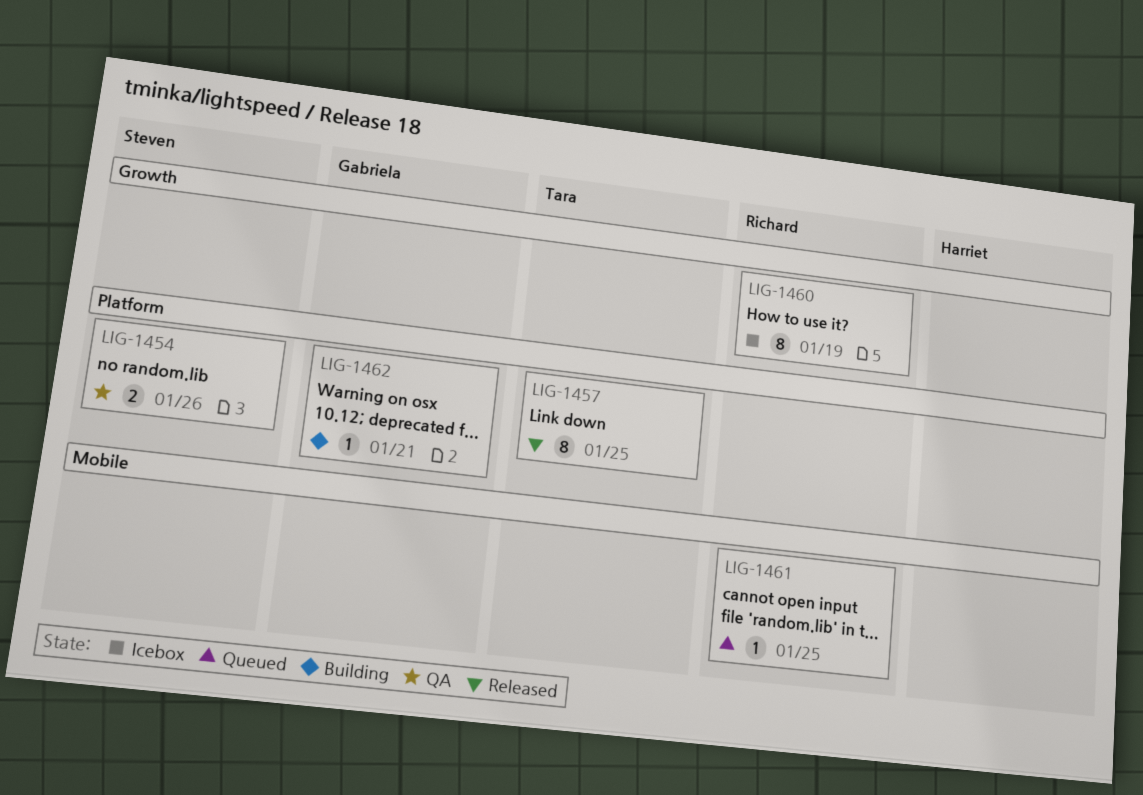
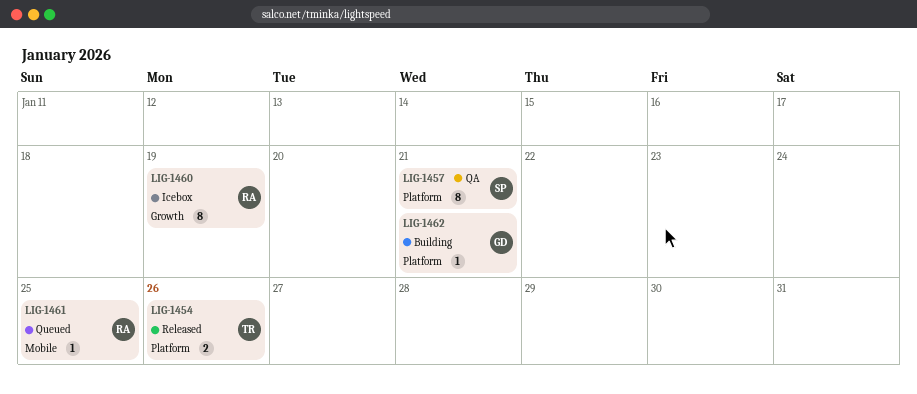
LIG-1454, status: QA -> Released
LIG-1454, owner: Steven -> Tara
LIG-1457, status: Released -> QA
LIG-1457, owner: Tara -> Steven
LIG-1457, due: Jan 25 -> Jan 21

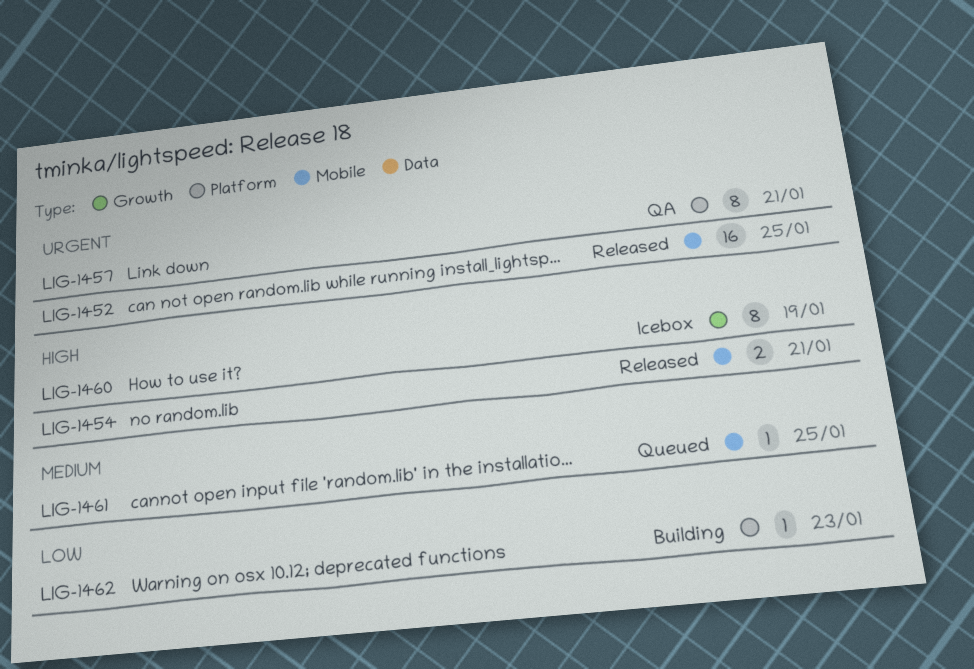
LIG-1452: none -> present
LIG-1454, label: Platform -> Mobile
LIG-1454, due: Jan 26 -> Jan 21
LIG-1462, due: Jan 21 -> Jan 23

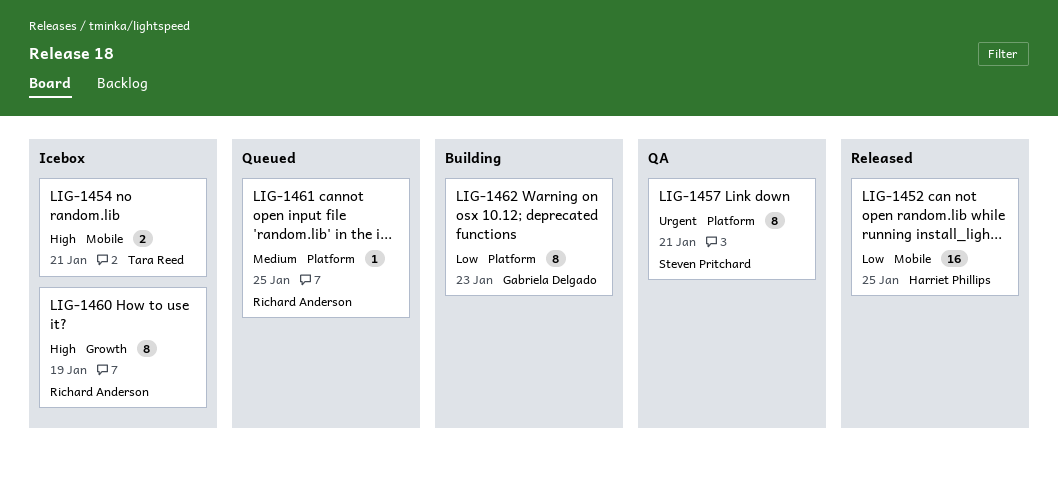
LIG-1452, priority: Urgent -> Low
LIG-1454, status: Released -> Icebox
LIG-1461, label: Mobile -> Platform
LIG-1462, estimate: 1 -> 8

